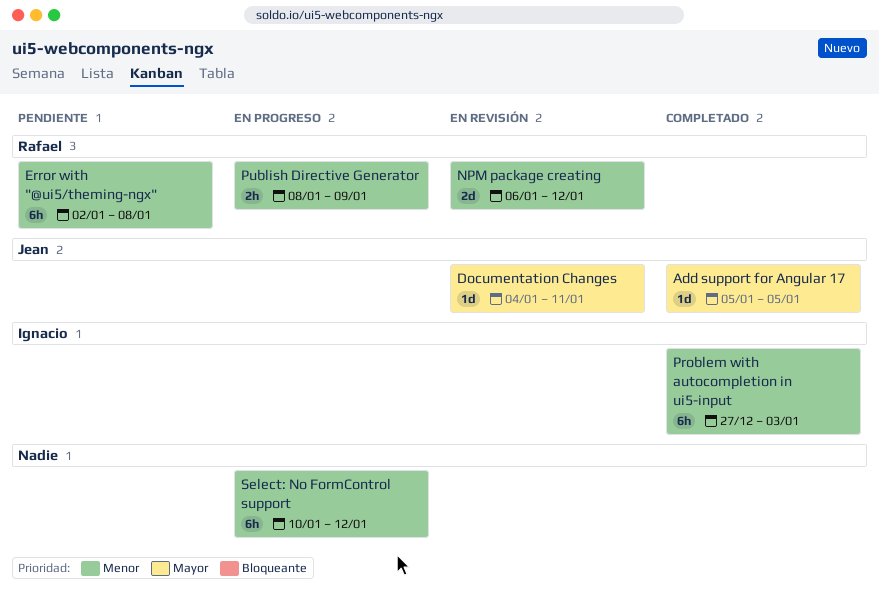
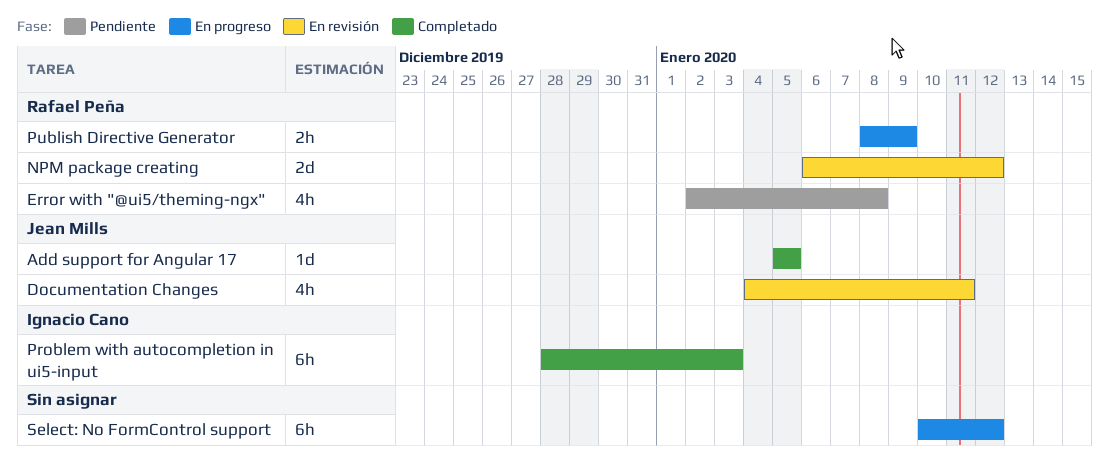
Documentation Changes, estimate: 1d -> 4h
Error with "@ui5/theming-ngx", estimate: 6h -> 4h
Problem with autocompletion in ui5-input, start: Dec 27 -> Dec 28

